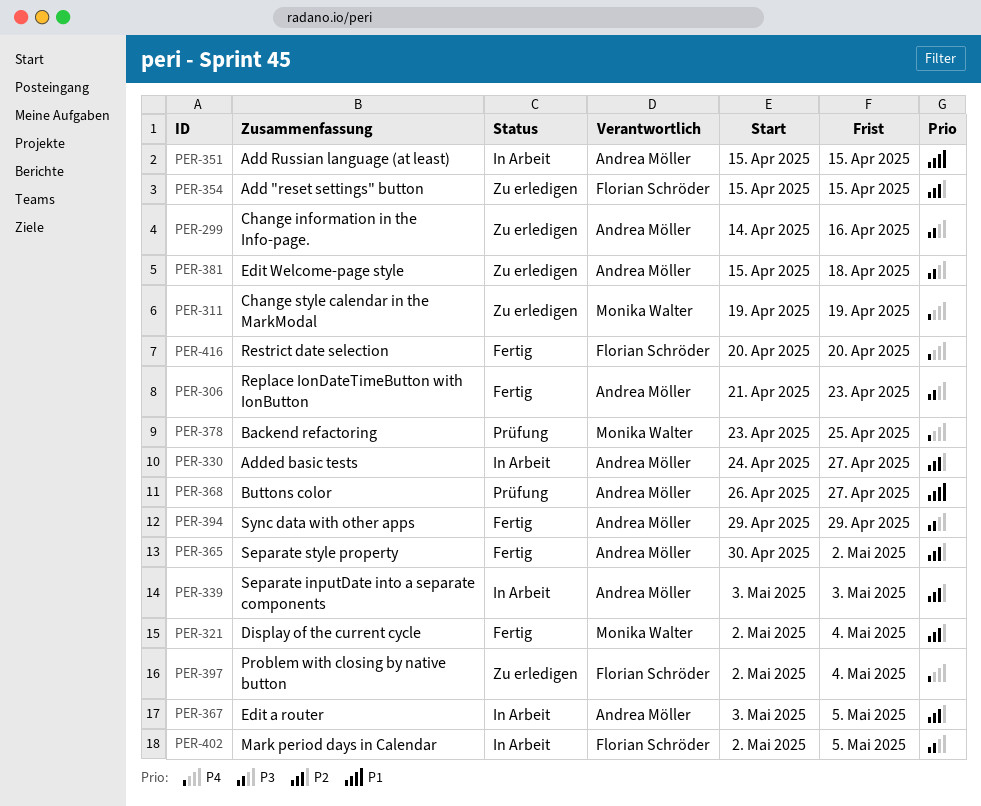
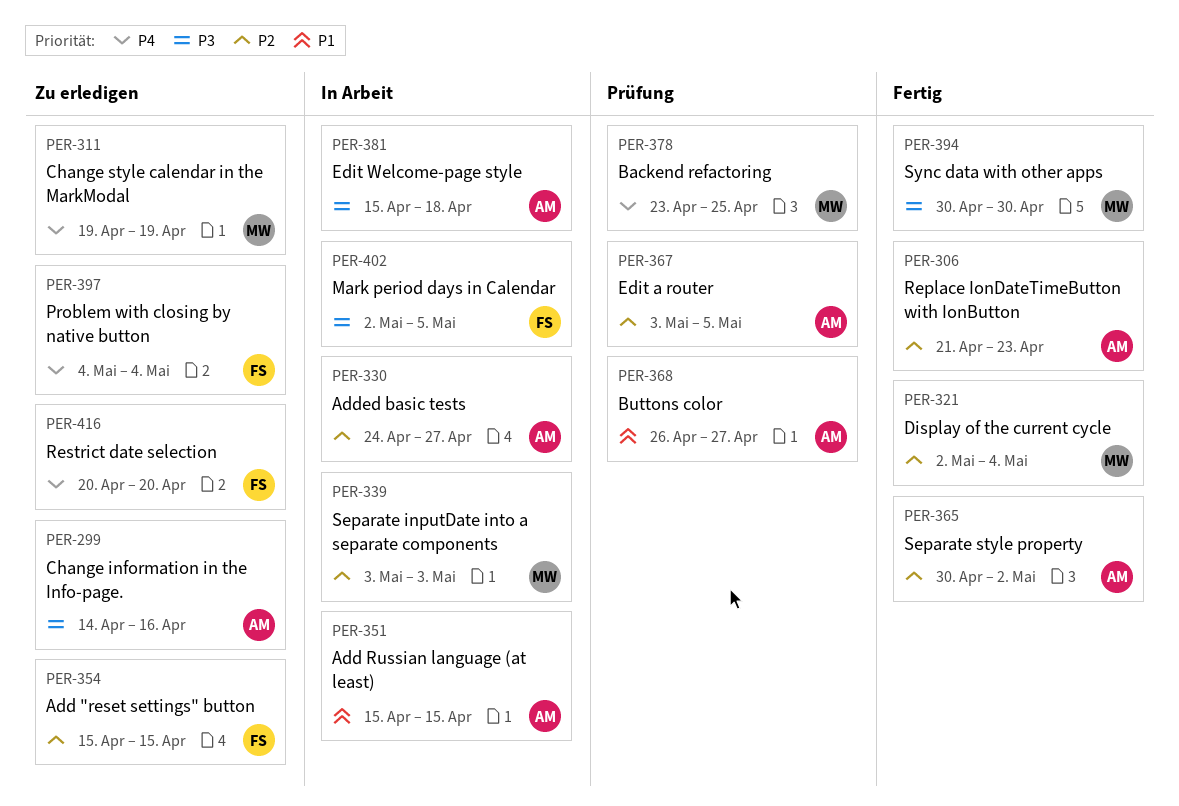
PER-306, priority: P3 -> P2
PER-339, owner: Andrea Möller -> Monika Walter
PER-367, status: In Arbeit -> Prüfung
PER-381, status: Zu erledigen -> In Arbeit
PER-394, owner: Andrea Möller -> Monika Walter
PER-394, start: Apr 29 -> Apr 30
PER-394, due: Apr 29 -> Apr 30
PER-397, start: May 2 -> May 4
PER-416, status: Fertig -> Zu erledigen

